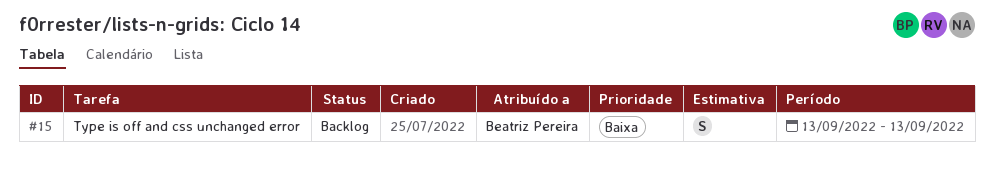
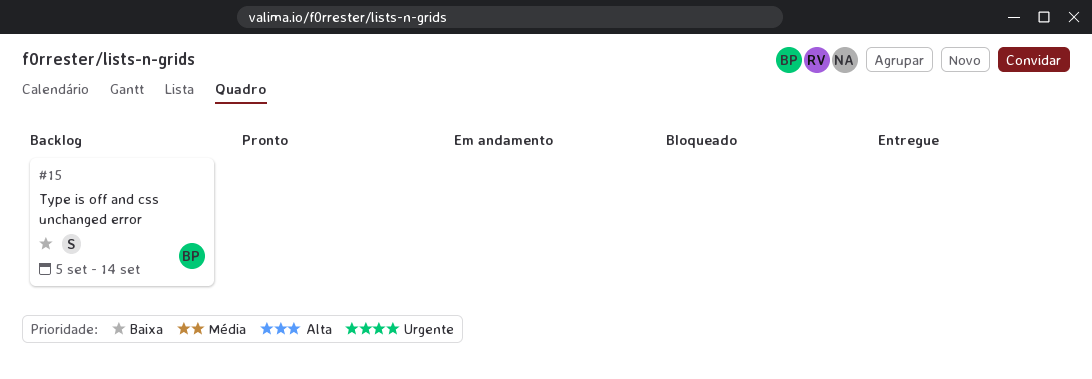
#15, start: Sep 13 -> Sep 5
#15, due: Sep 13 -> Sep 14

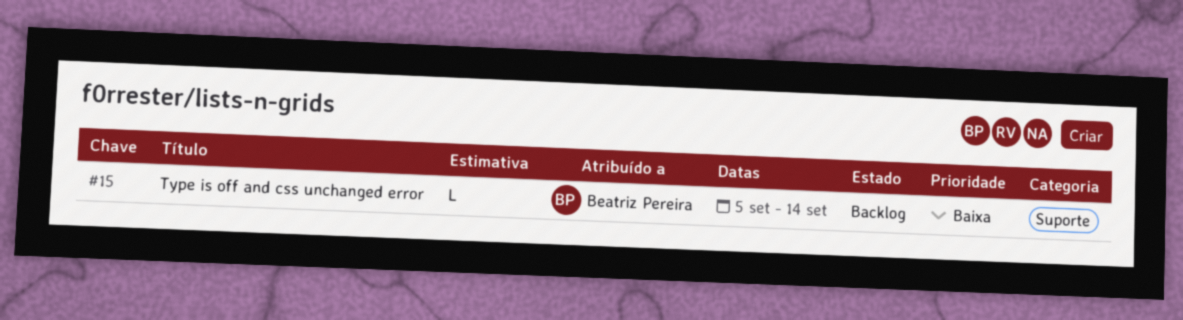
#15, estimate: S -> L

